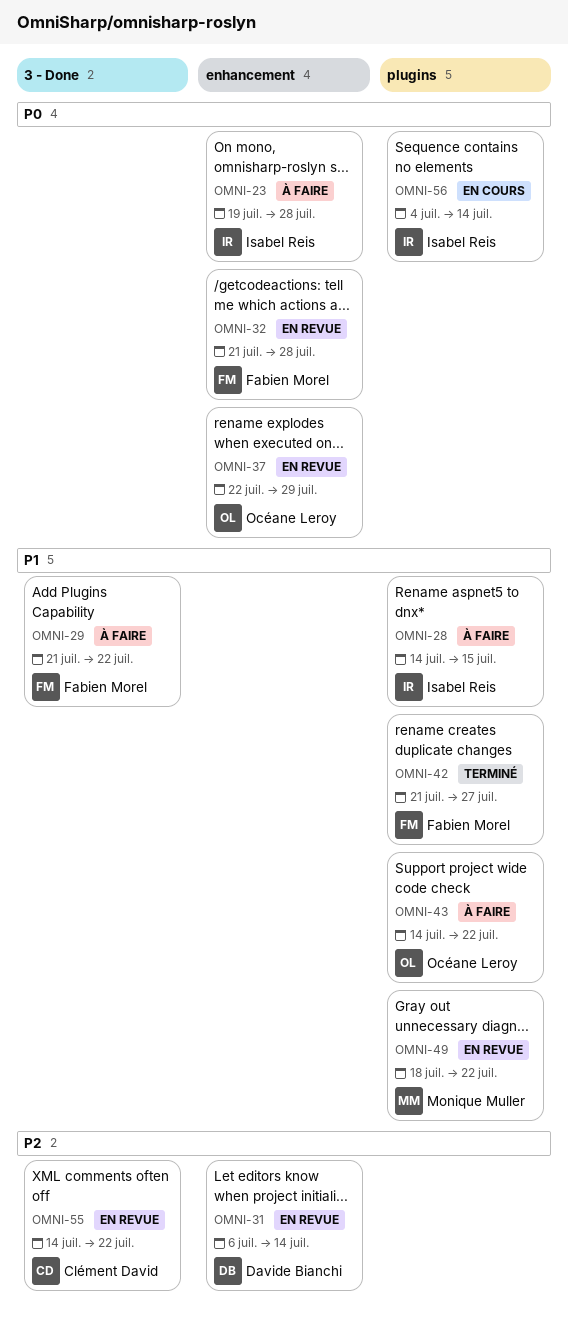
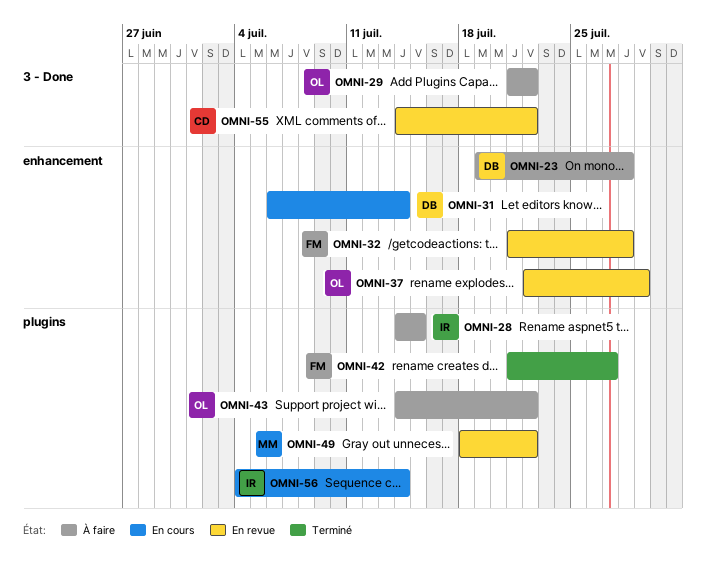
OMNI-23, owner: Isabel Reis -> Davide Bianchi
OMNI-29, owner: Fabien Morel -> Océane Leroy
OMNI-31, status: En revue -> En cours

